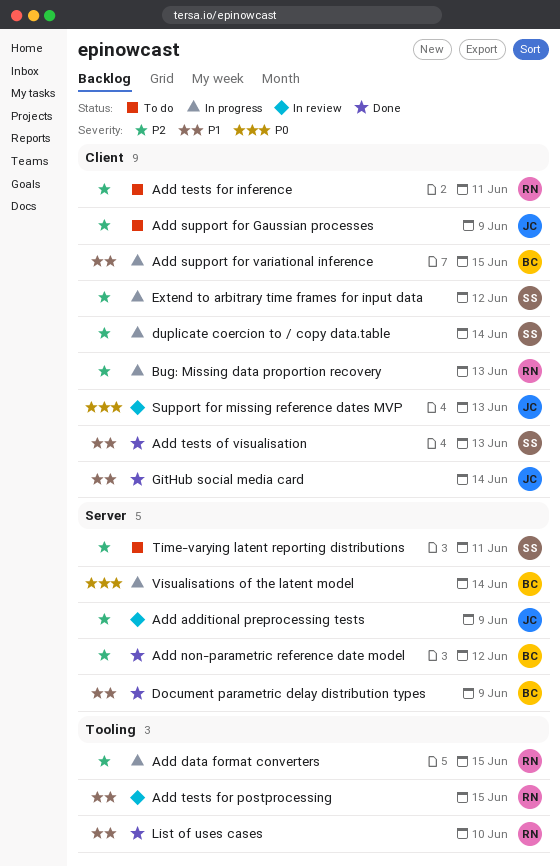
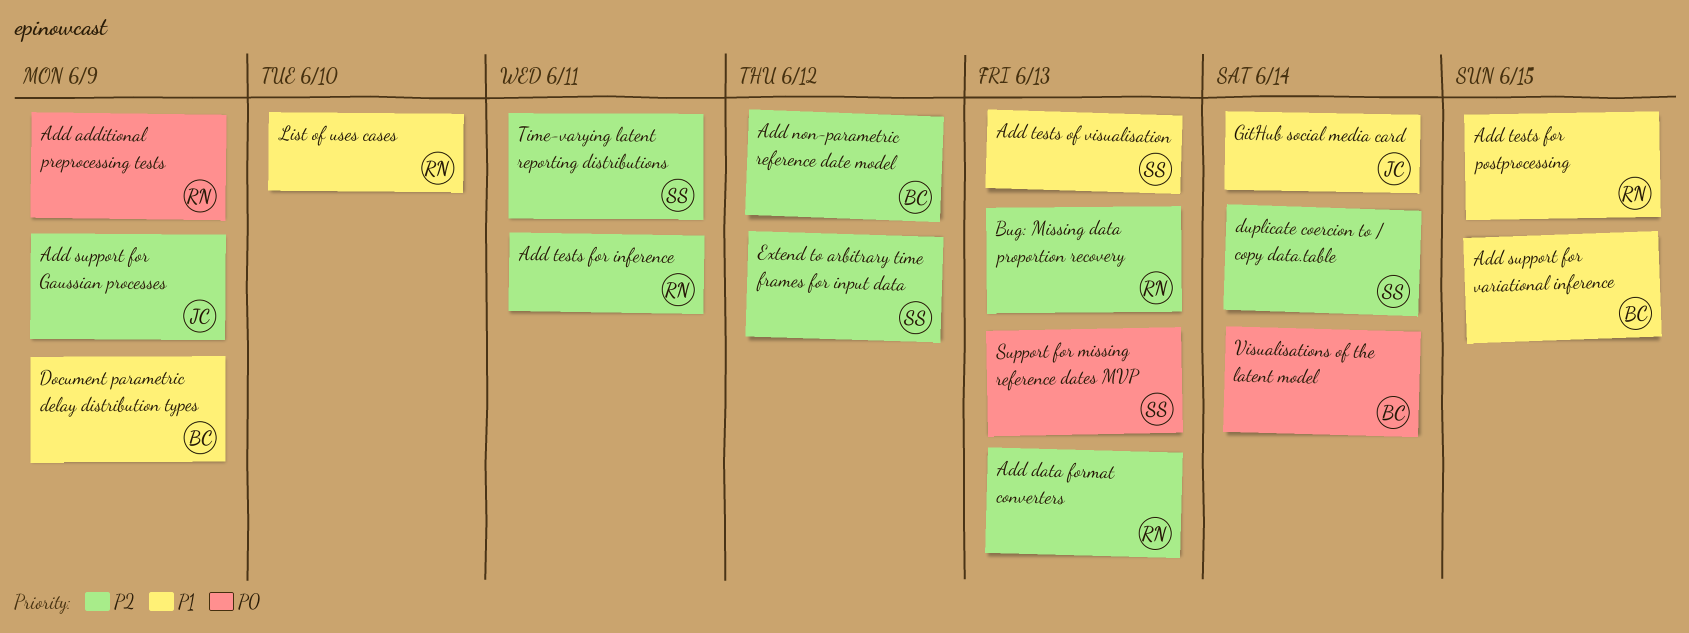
Add additional preprocessing tests, owner: JC -> RN
Add additional preprocessing tests, priority: P2 -> P0
Add data format converters, due: Jun 15 -> Jun 13
Support for missing reference dates MVP, owner: JC -> SS

